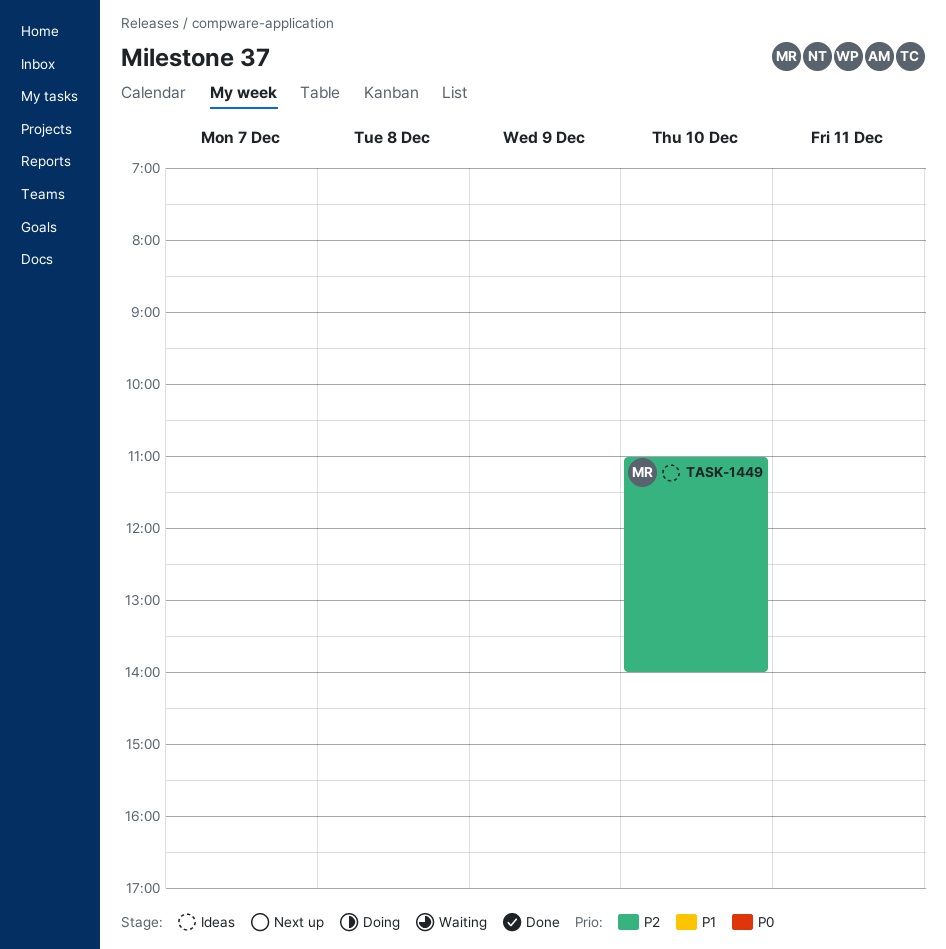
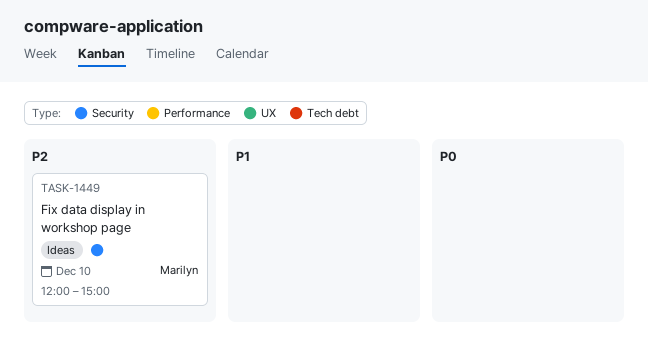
TASK-1449, begins: 11:00 -> 12:00
TASK-1449, ends: 14:00 -> 15:00

